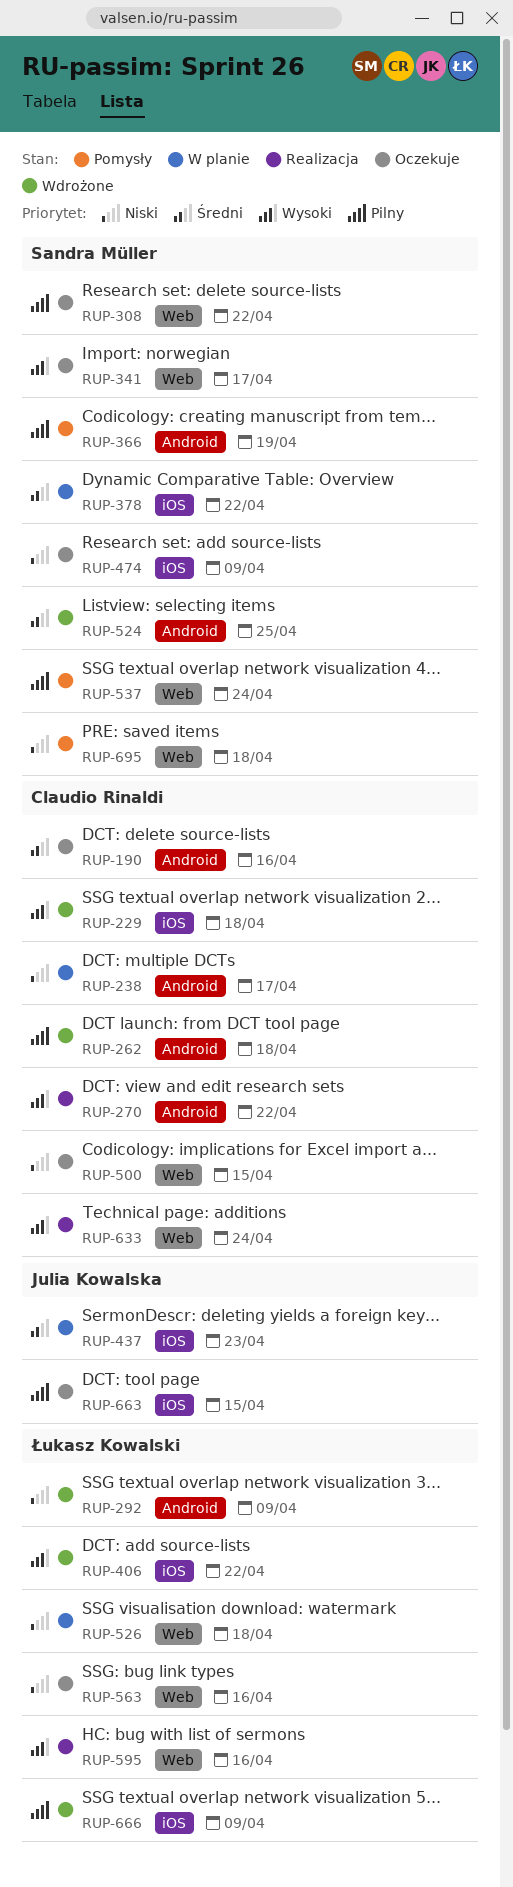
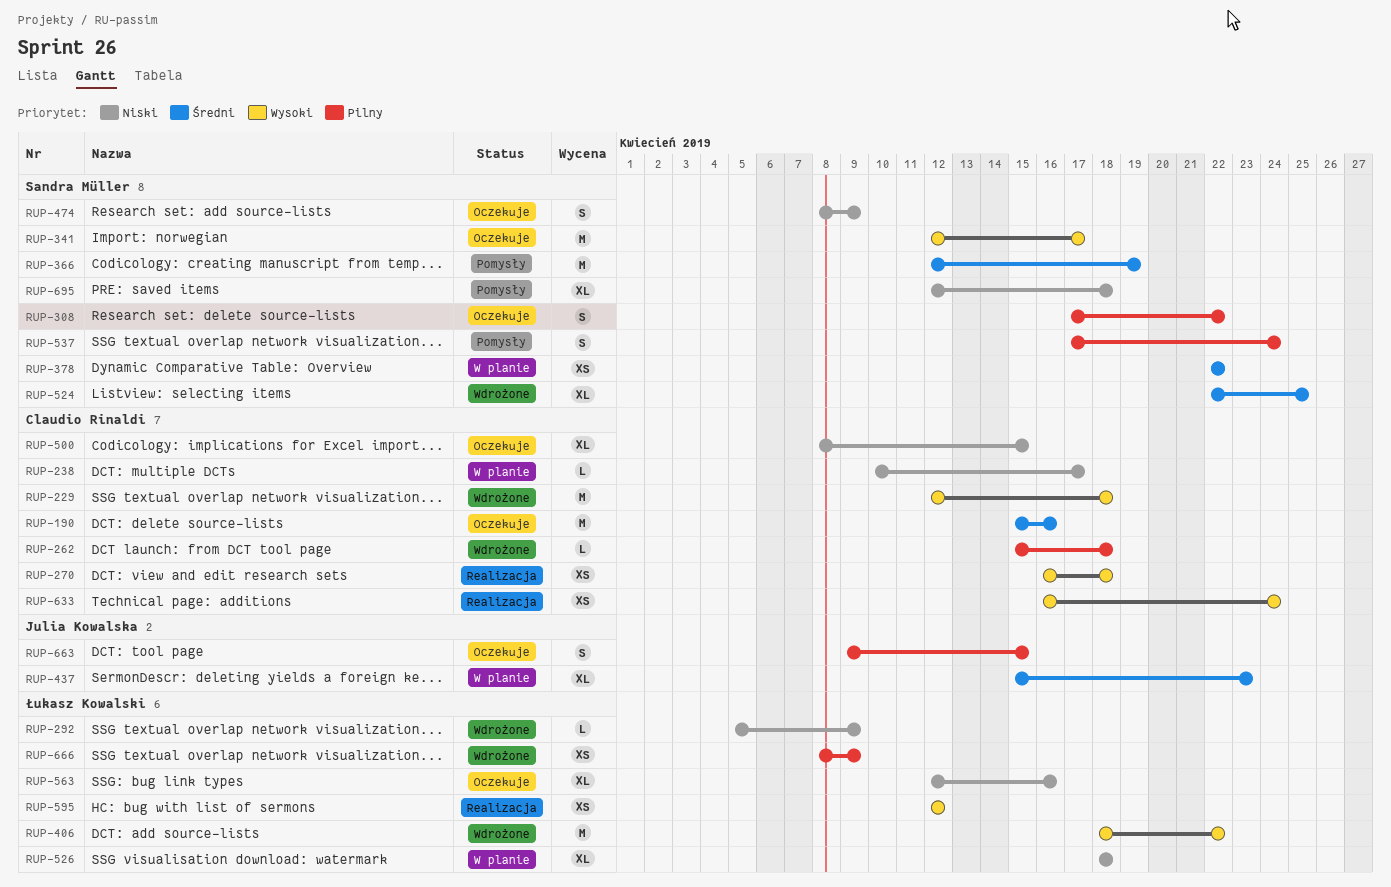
RUP-270, due: Apr 22 -> Apr 18
RUP-366, priority: Pilny -> Średni
RUP-595, due: Apr 16 -> Apr 12

